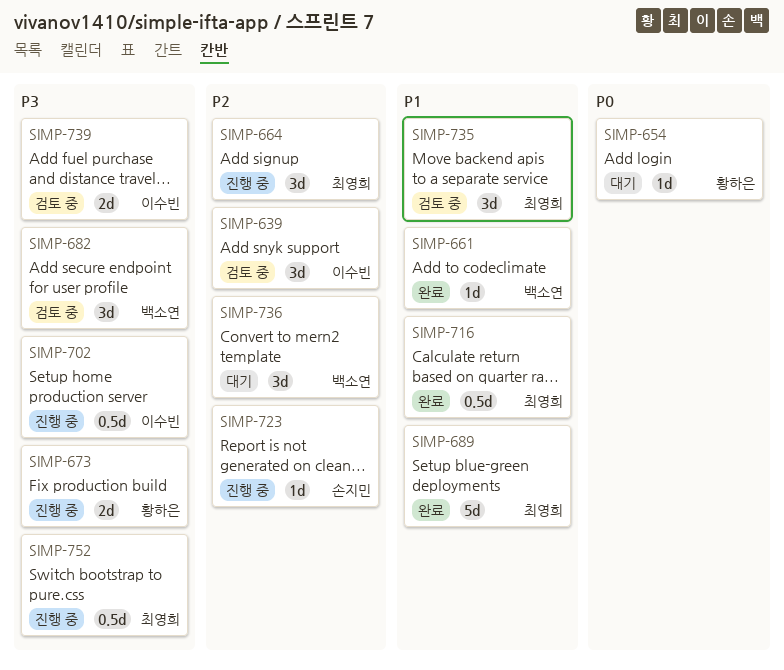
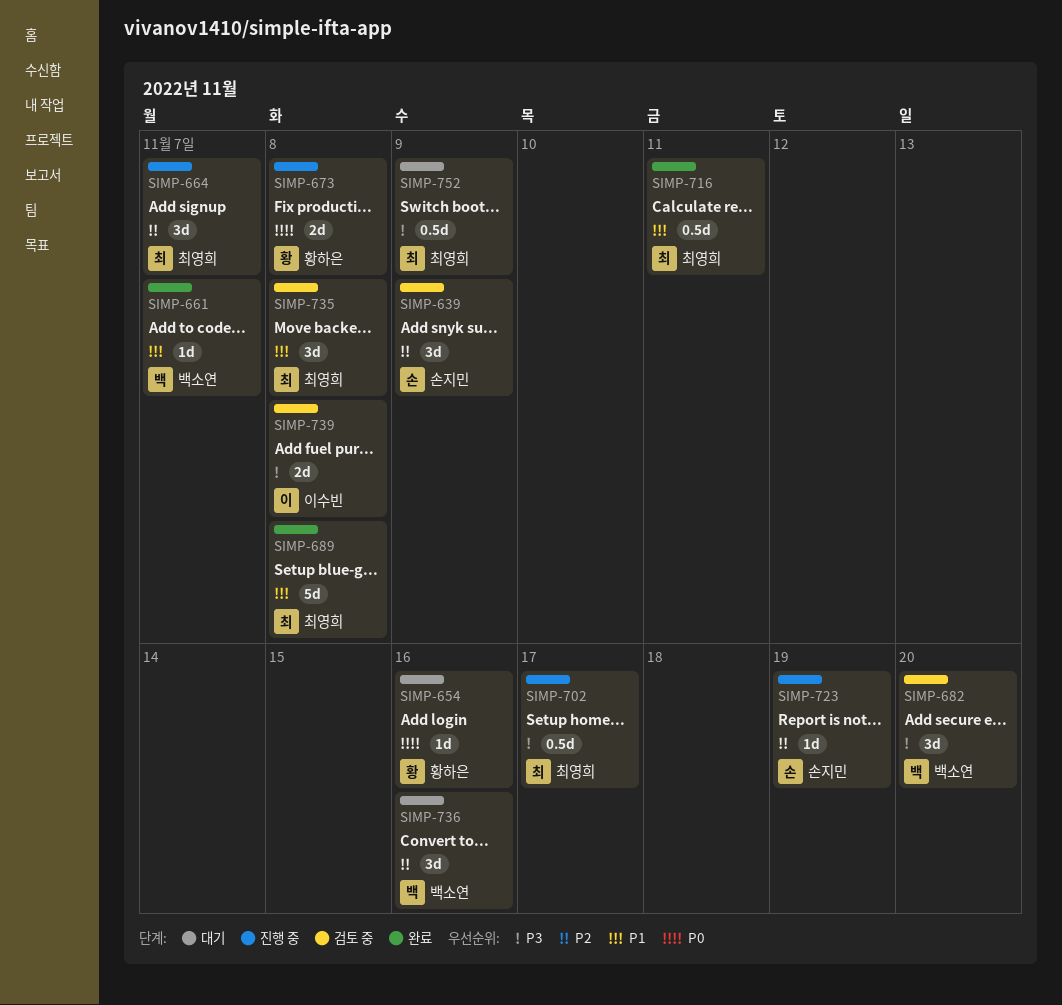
SIMP-639, owner: 이수빈 -> 손지민
SIMP-673, priority: P3 -> P0
SIMP-702, owner: 이수빈 -> 최영희
SIMP-752, status: 진행 중 -> 대기

